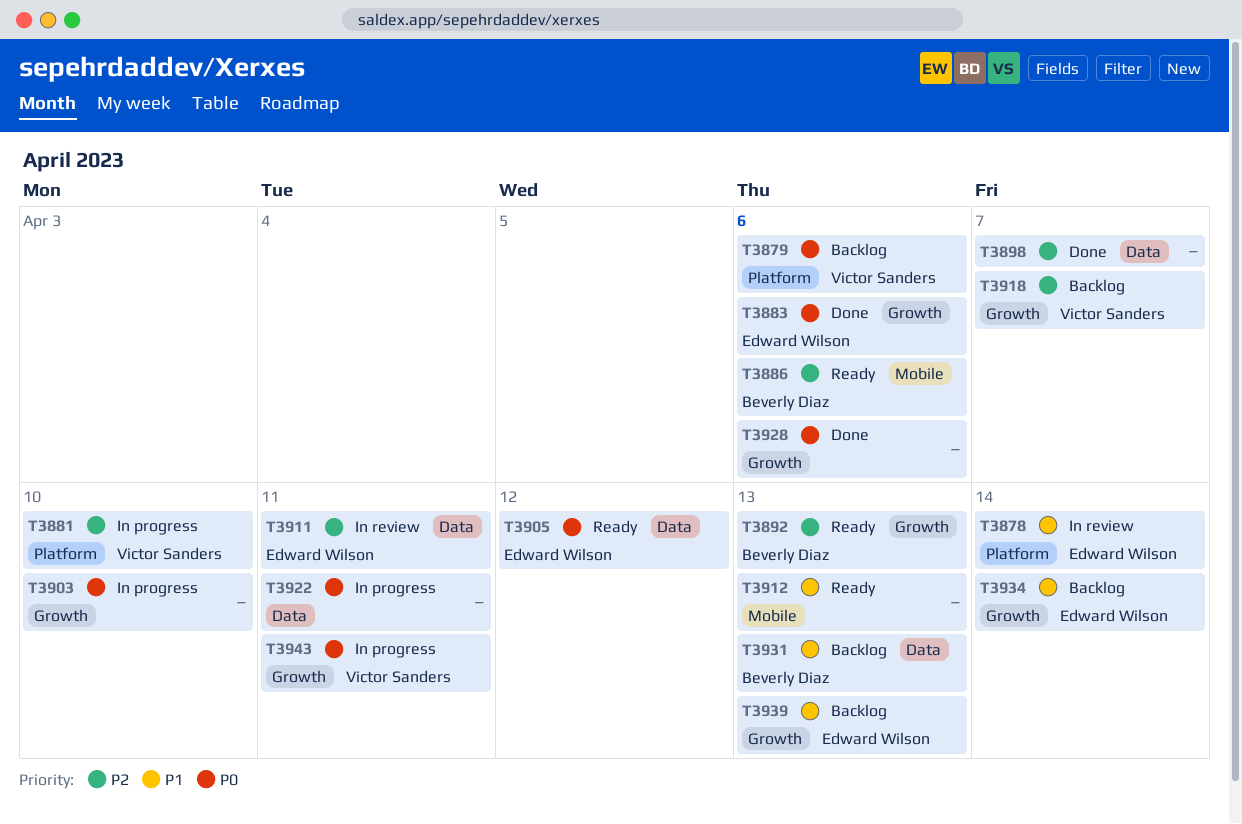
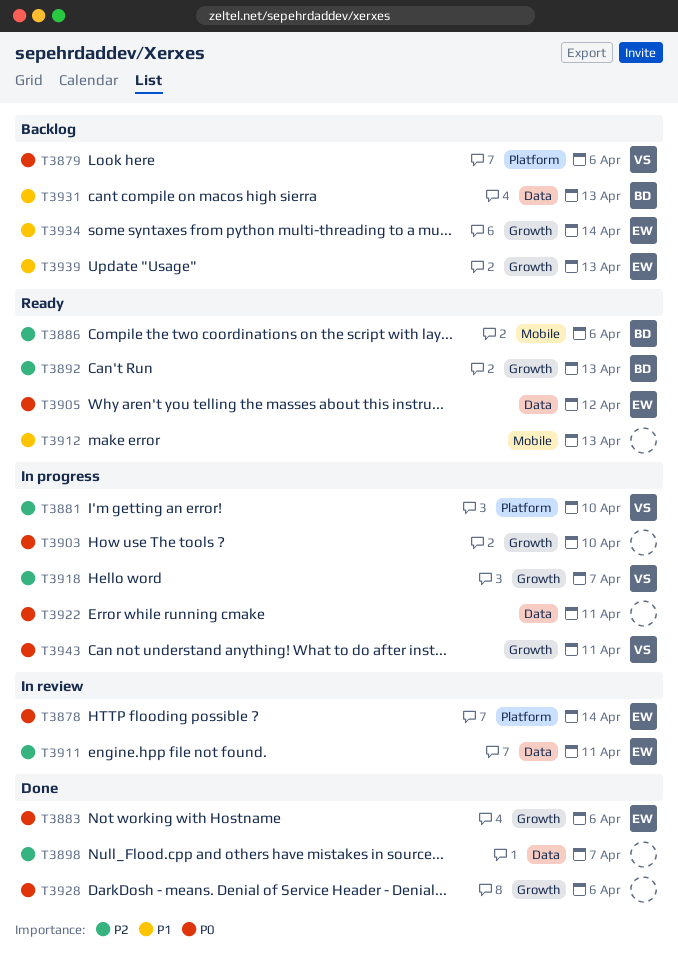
T3878, priority: P1 -> P0
T3918, status: Backlog -> In progress

